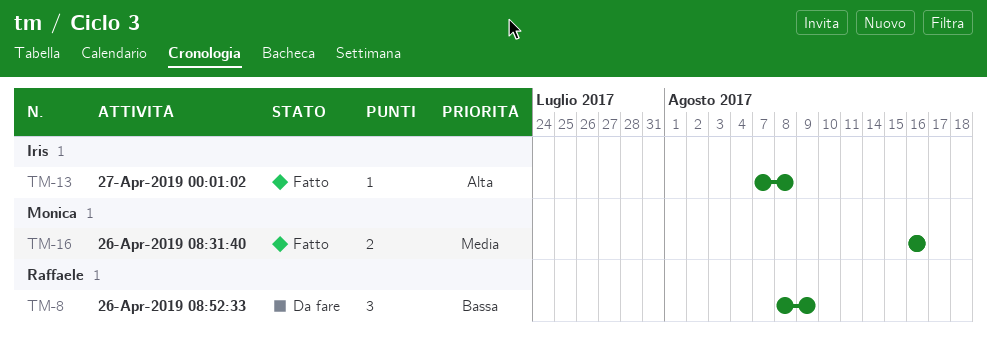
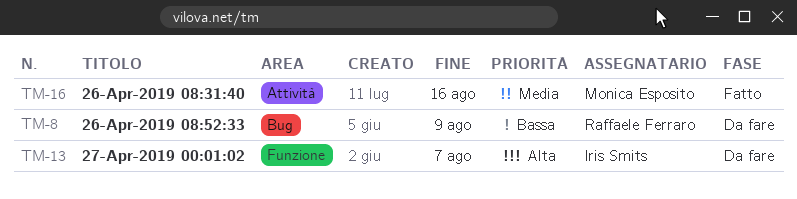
TM-13, status: Fatto -> Da fare
TM-13, due: Aug 8 -> Aug 7

